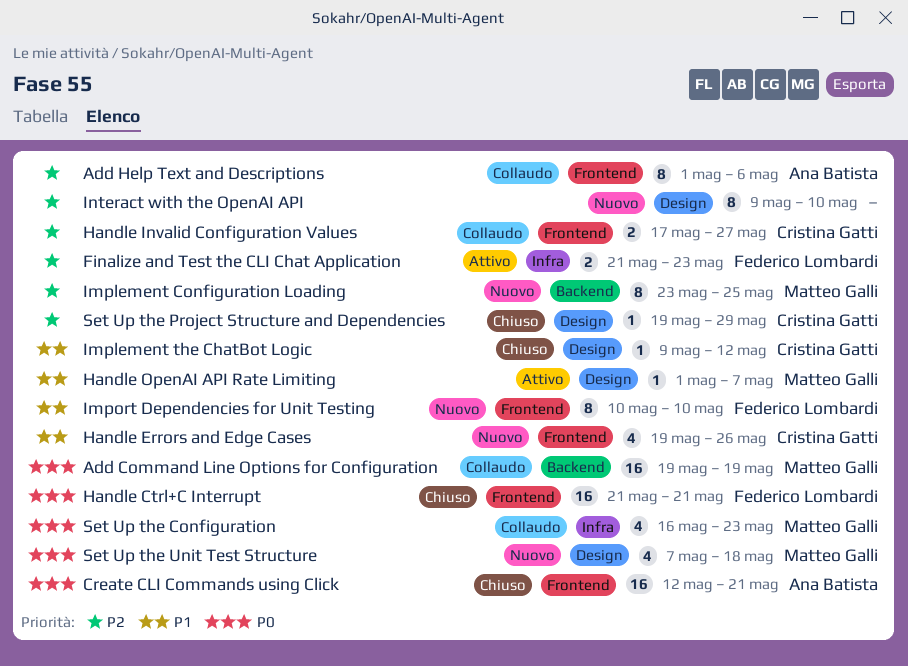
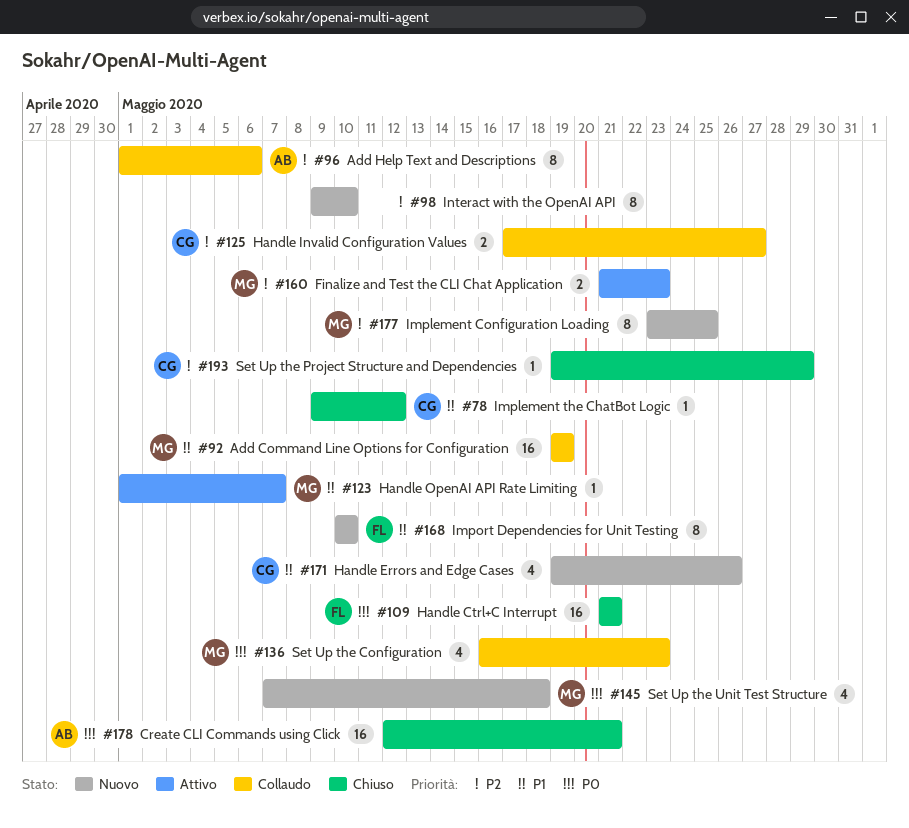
Add Command Line Options for Configuration, priority: P0 -> P1
Finalize and Test the CLI Chat Application, owner: Federico Lombardi -> Matteo Galli

